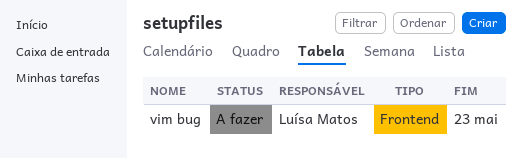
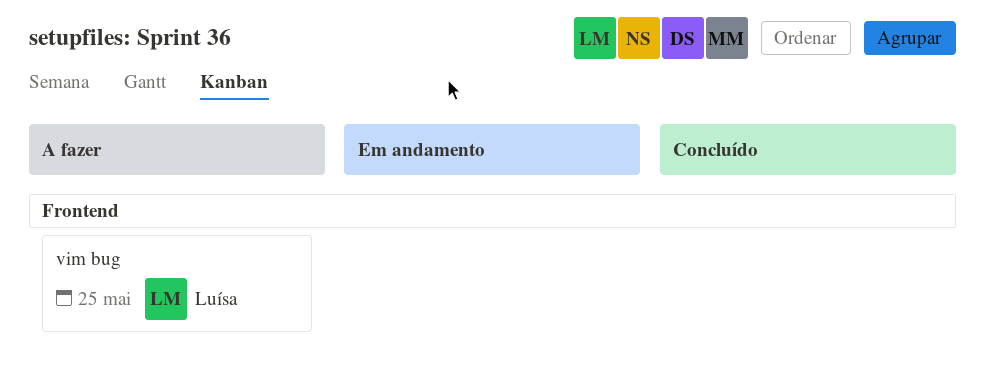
vim bug, due: May 23 -> May 25

